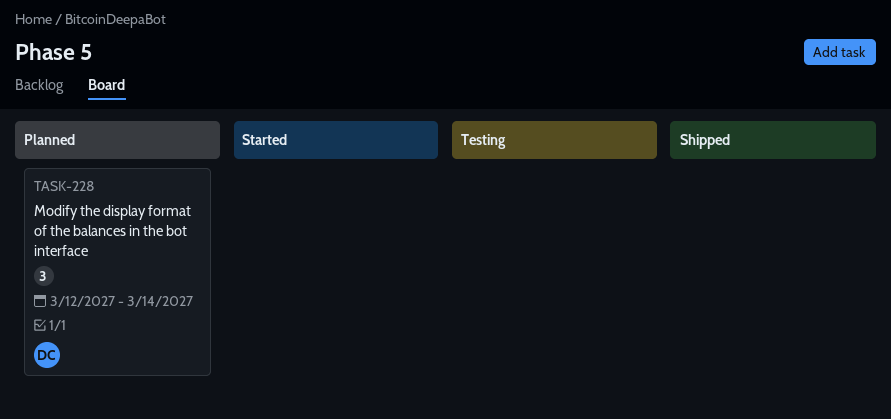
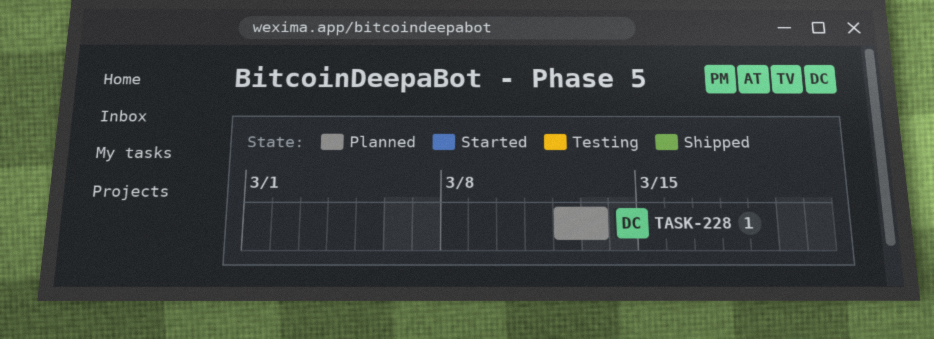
TASK-228, estimate: 3 -> 1
TASK-228, due: Mar 14 -> Mar 13

